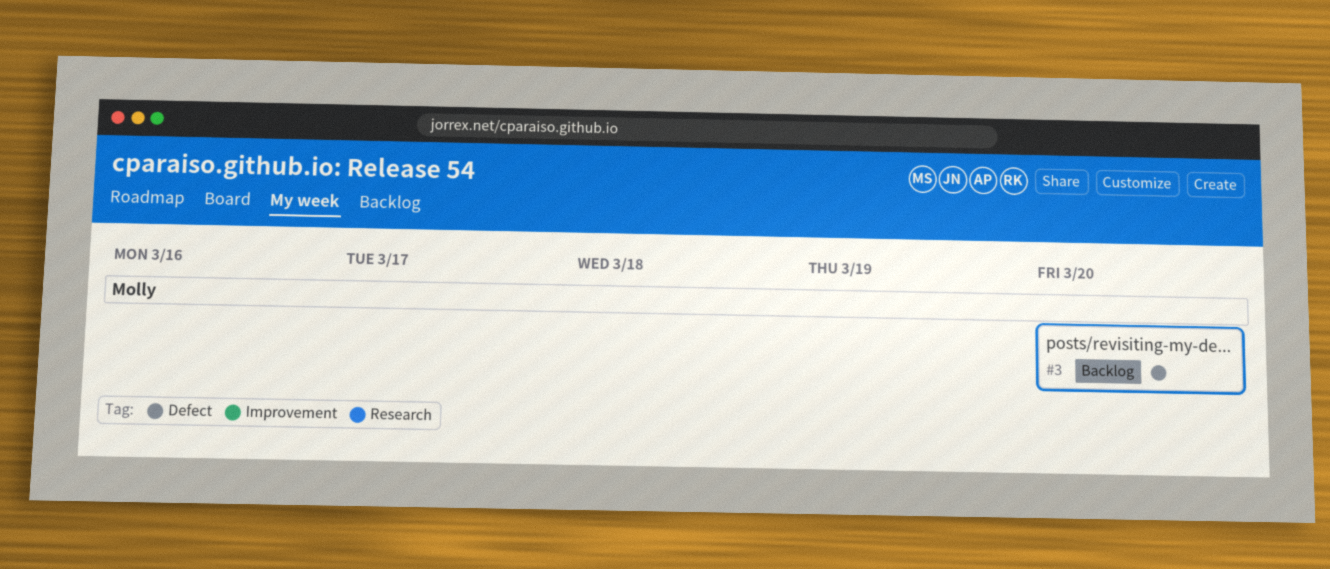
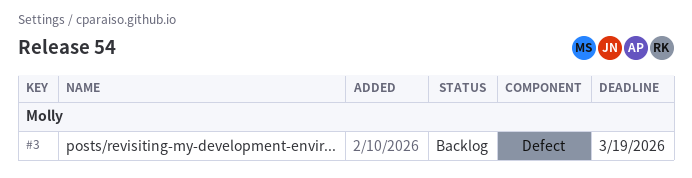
#3, due: Mar 20 -> Mar 19

